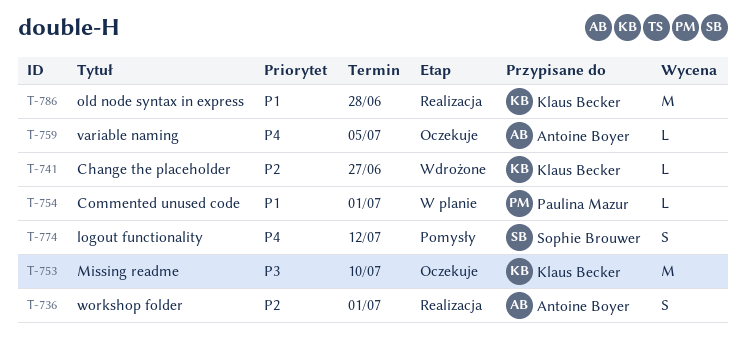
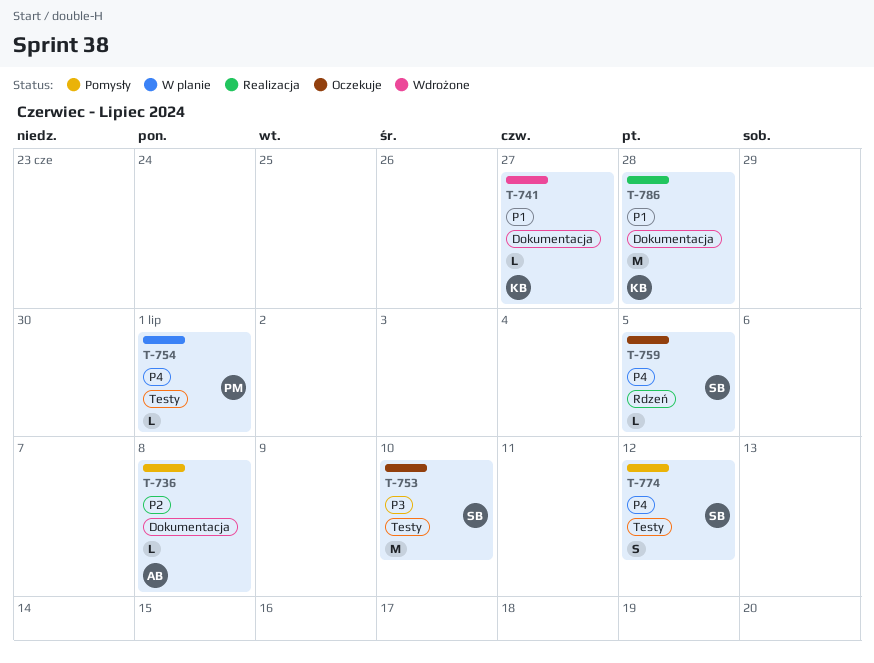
T-736, status: Realizacja -> Pomysły
T-736, estimate: S -> L
T-736, due: Jul 1 -> Jul 8
T-741, priority: P2 -> P1
T-753, owner: Klaus Becker -> Sophie Brouwer
T-754, priority: P1 -> P4
T-759, owner: Antoine Boyer -> Sophie Brouwer

